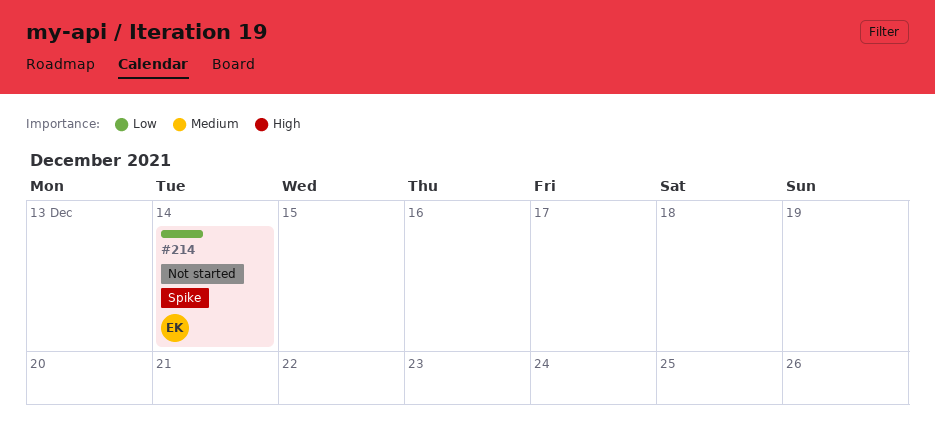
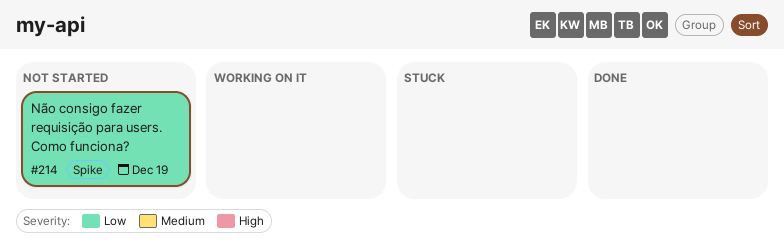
#214, due: Dec 14 -> Dec 19

